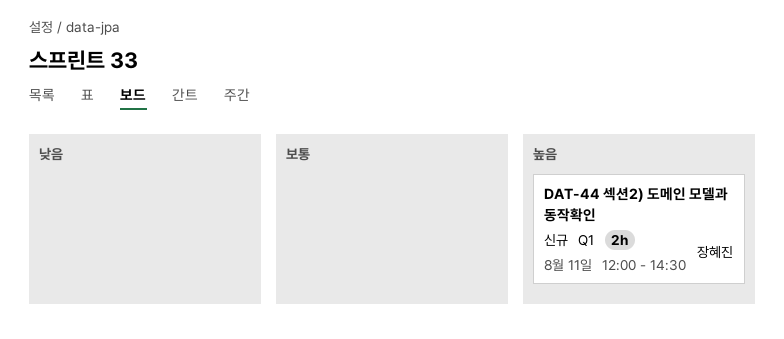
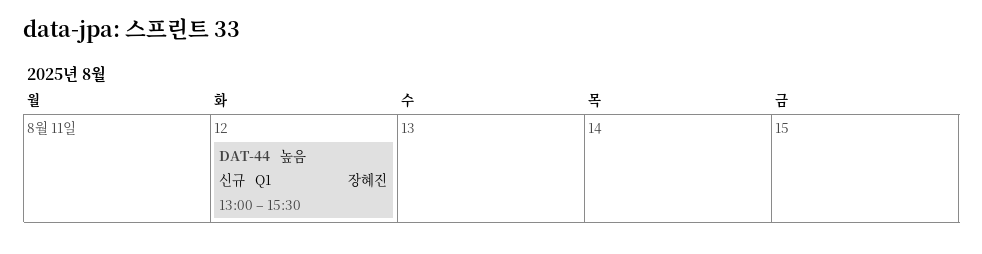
DAT-44, day: Aug 11 -> Aug 12
DAT-44, begins: 12:00 -> 13:00
DAT-44, ends: 14:30 -> 15:30

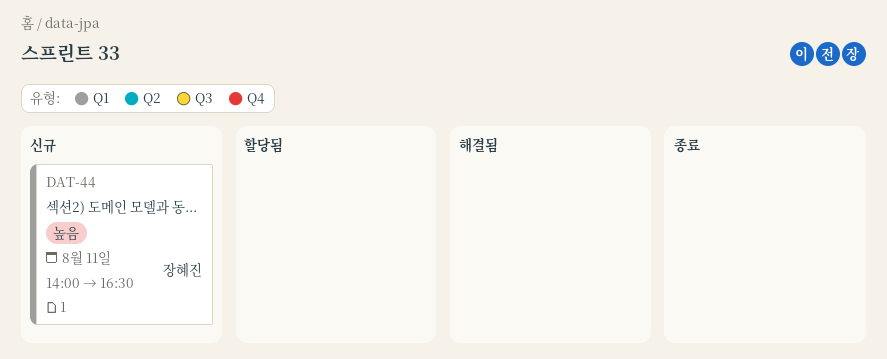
DAT-44, day: Aug 12 -> Aug 11
DAT-44, begins: 13:00 -> 14:00
DAT-44, ends: 15:30 -> 16:30

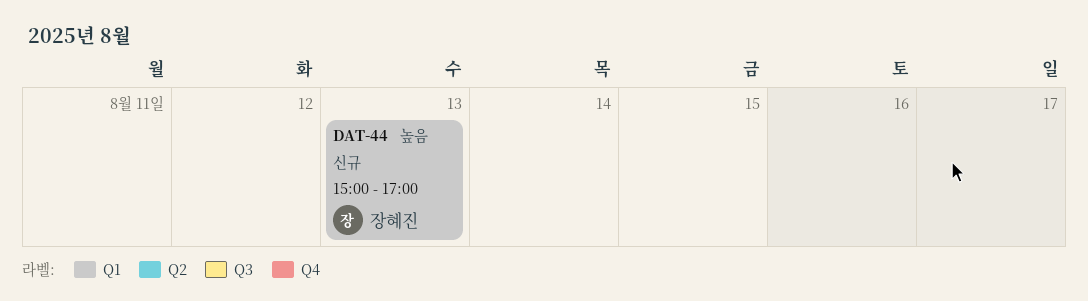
DAT-44, day: Aug 11 -> Aug 13
DAT-44, begins: 14:00 -> 15:00
DAT-44, ends: 16:30 -> 17:00

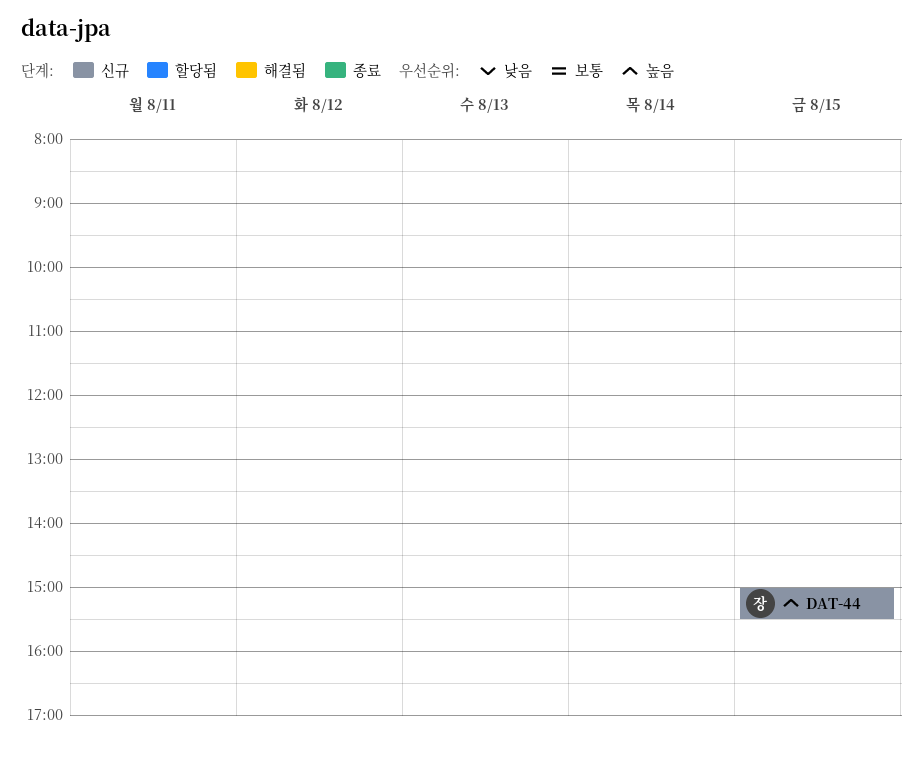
DAT-44, day: Aug 13 -> Aug 15
DAT-44, ends: 17:00 -> 15:30

